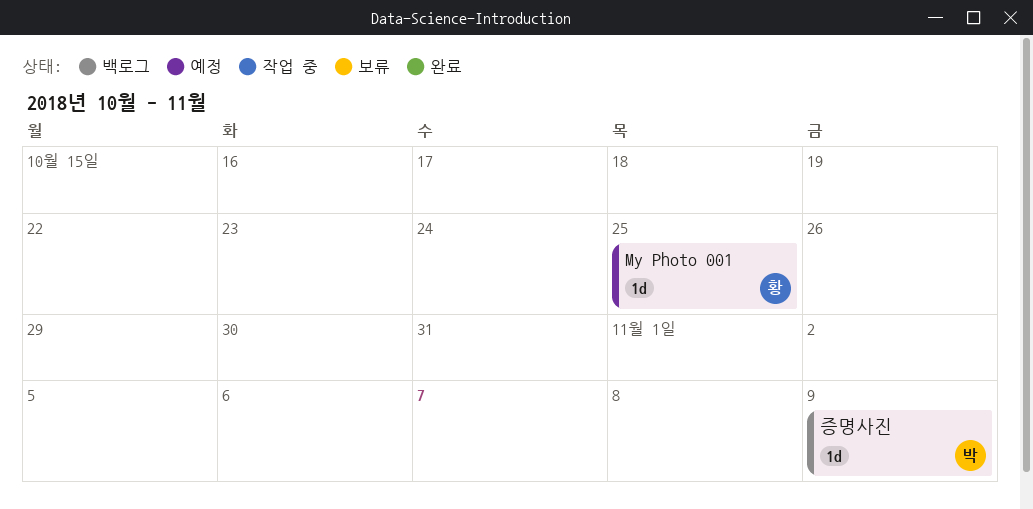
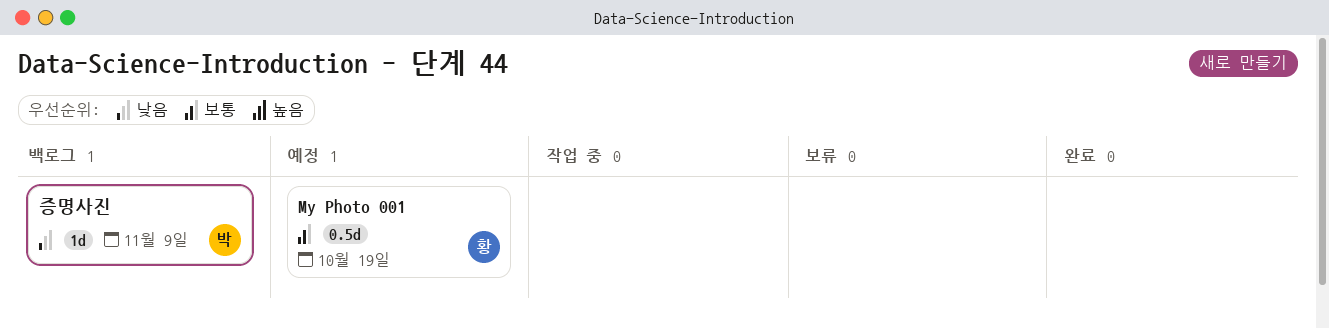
My Photo 001, estimate: 1d -> 0.5d
My Photo 001, due: Oct 25 -> Oct 19

